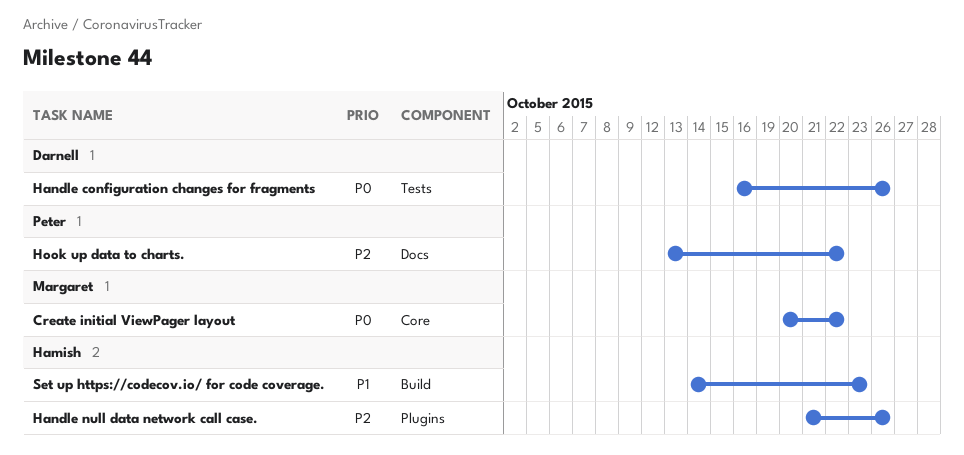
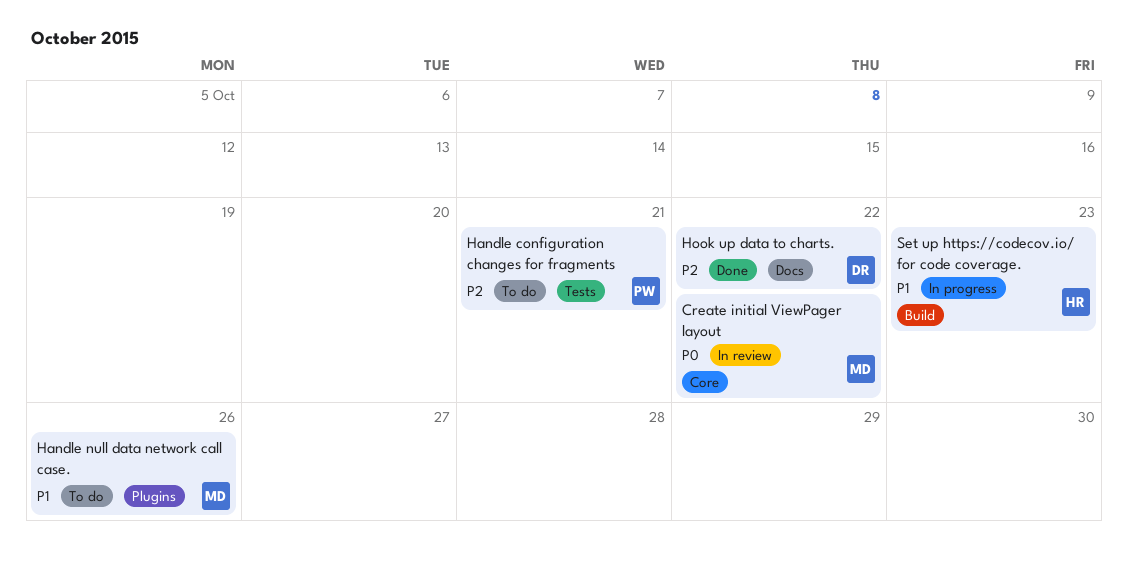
Handle configuration changes for fragments, owner: Darnell -> Peter
Handle configuration changes for fragments, priority: P0 -> P2
Handle configuration changes for fragments, due: Oct 26 -> Oct 21
Handle null data network call case., owner: Hamish -> Margaret
Handle null data network call case., priority: P2 -> P1
Hook up data to charts., owner: Peter -> Darnell

